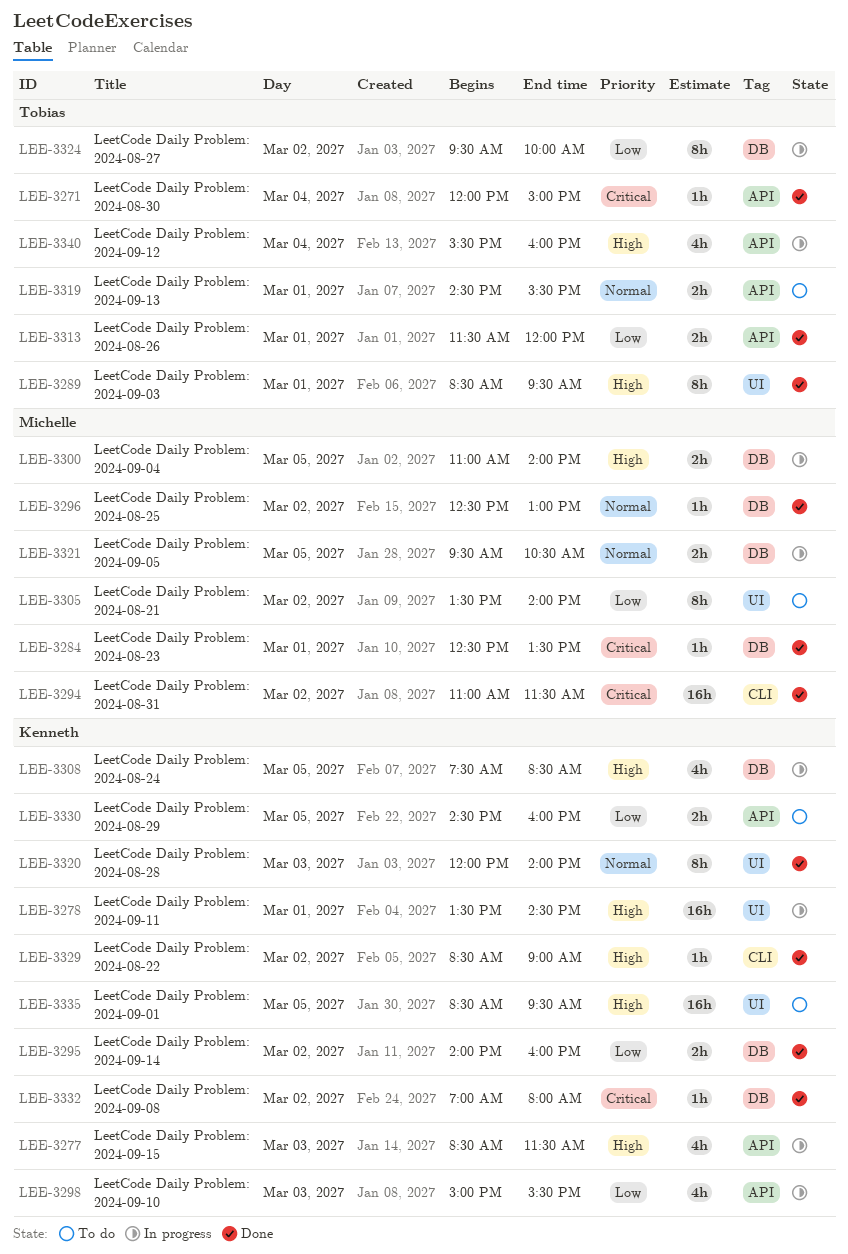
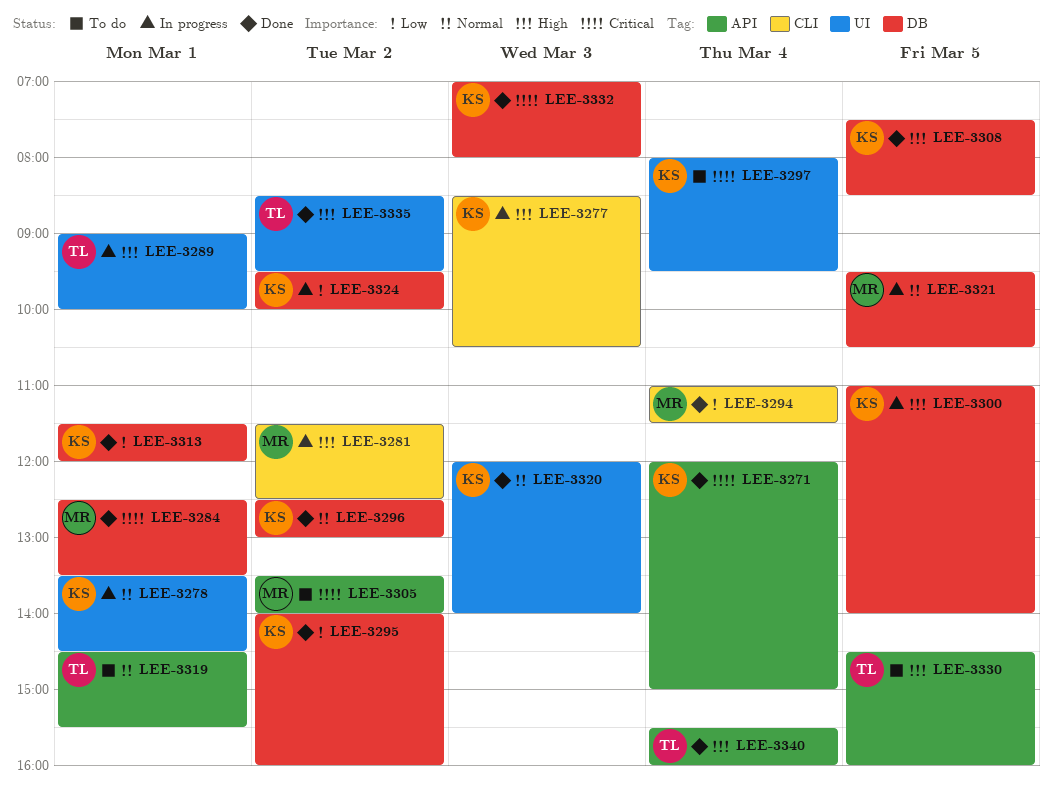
LEE-3271, owner: Tobias -> Kenneth
LEE-3277, label: API -> CLI
LEE-3277, ends: 11:30 -> 10:30
LEE-3278, priority: High -> Normal
LEE-3281: none -> present
LEE-3289, status: Done -> In progress
LEE-3289, begins: 08:30 -> 09:00
LEE-3289, ends: 09:30 -> 10:00
LEE-3294, priority: Critical -> Low
LEE-3294, day: Mar 2 -> Mar 4
LEE-3296, owner: Michelle -> Kenneth
LEE-3297: none -> present
LEE-3298: present -> none
LEE-3300, owner: Michelle -> Kenneth
LEE-3305, priority: Low -> Critical
LEE-3305, label: UI -> API
LEE-3308, status: In progress -> Done
LEE-3313, owner: Tobias -> Kenneth
LEE-3313, label: API -> DB
LEE-3324, owner: Tobias -> Kenneth
LEE-3329: present -> none
LEE-3330, owner: Kenneth -> Tobias
LEE-3330, priority: Low -> High
LEE-3332, day: Mar 2 -> Mar 3
LEE-3335, status: To do -> Done
LEE-3335, owner: Kenneth -> Tobias
LEE-3335, day: Mar 5 -> Mar 2
LEE-3340, status: In progress -> Done

